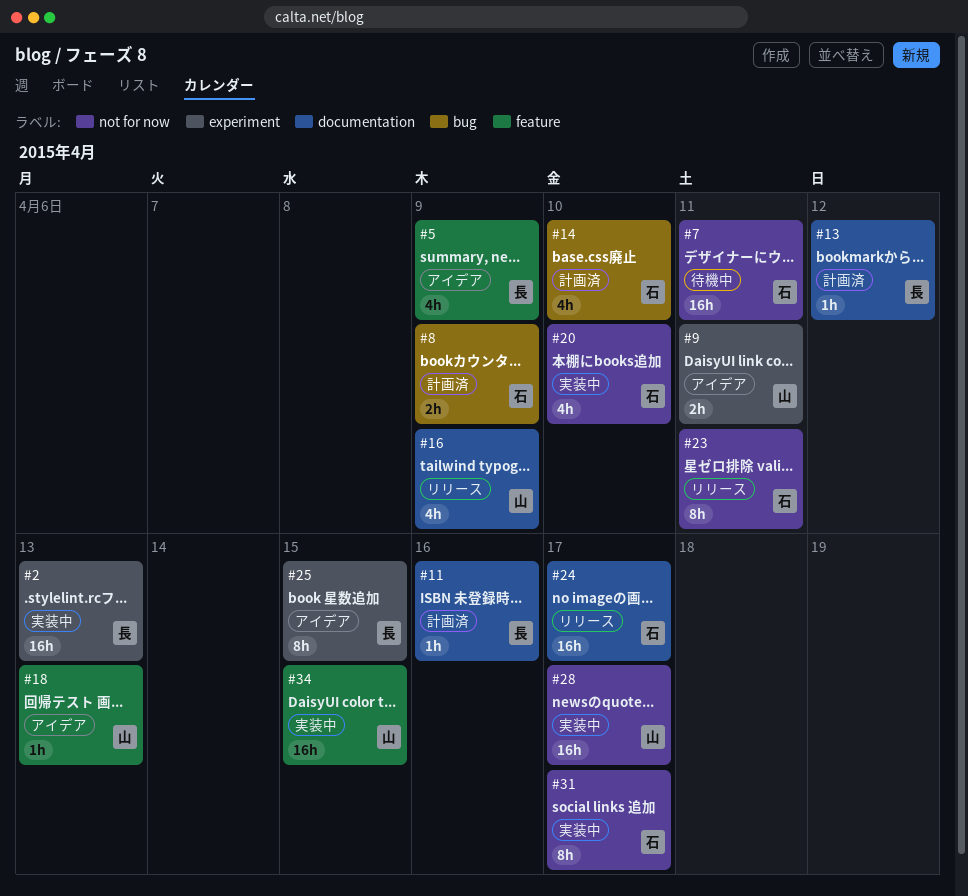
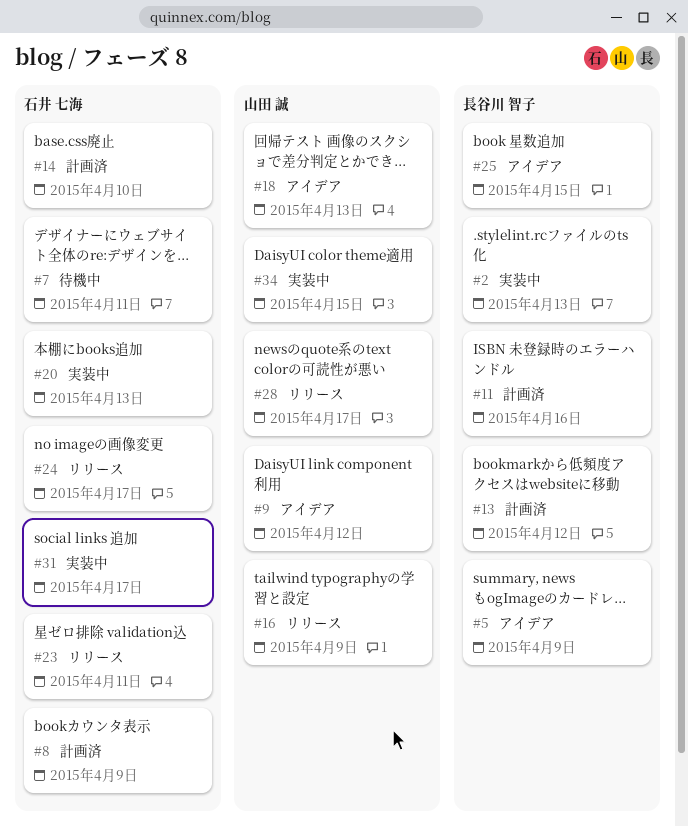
#9, due: Apr 11 -> Apr 12
#20, due: Apr 10 -> Apr 13
#28, status: 実装中 -> リリース

